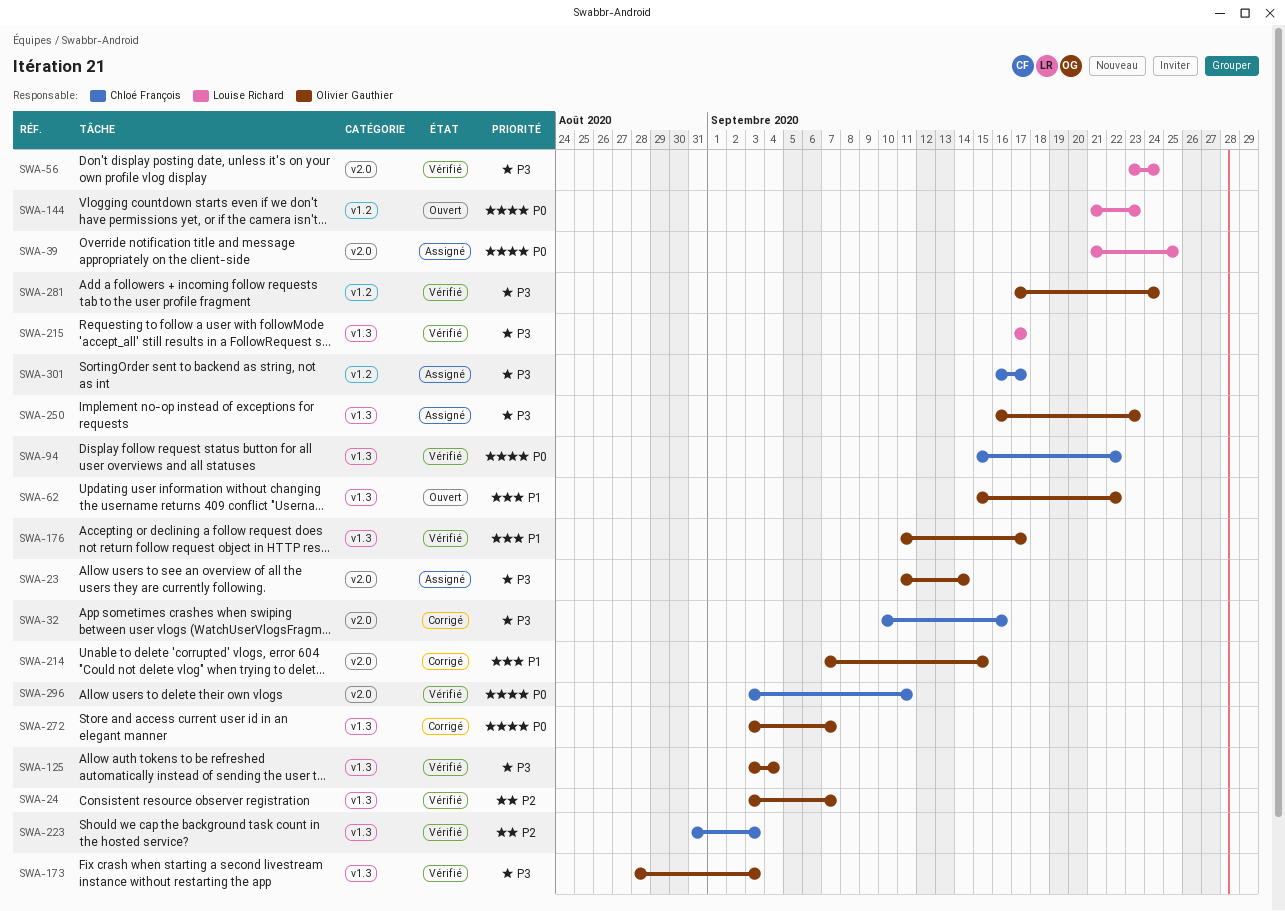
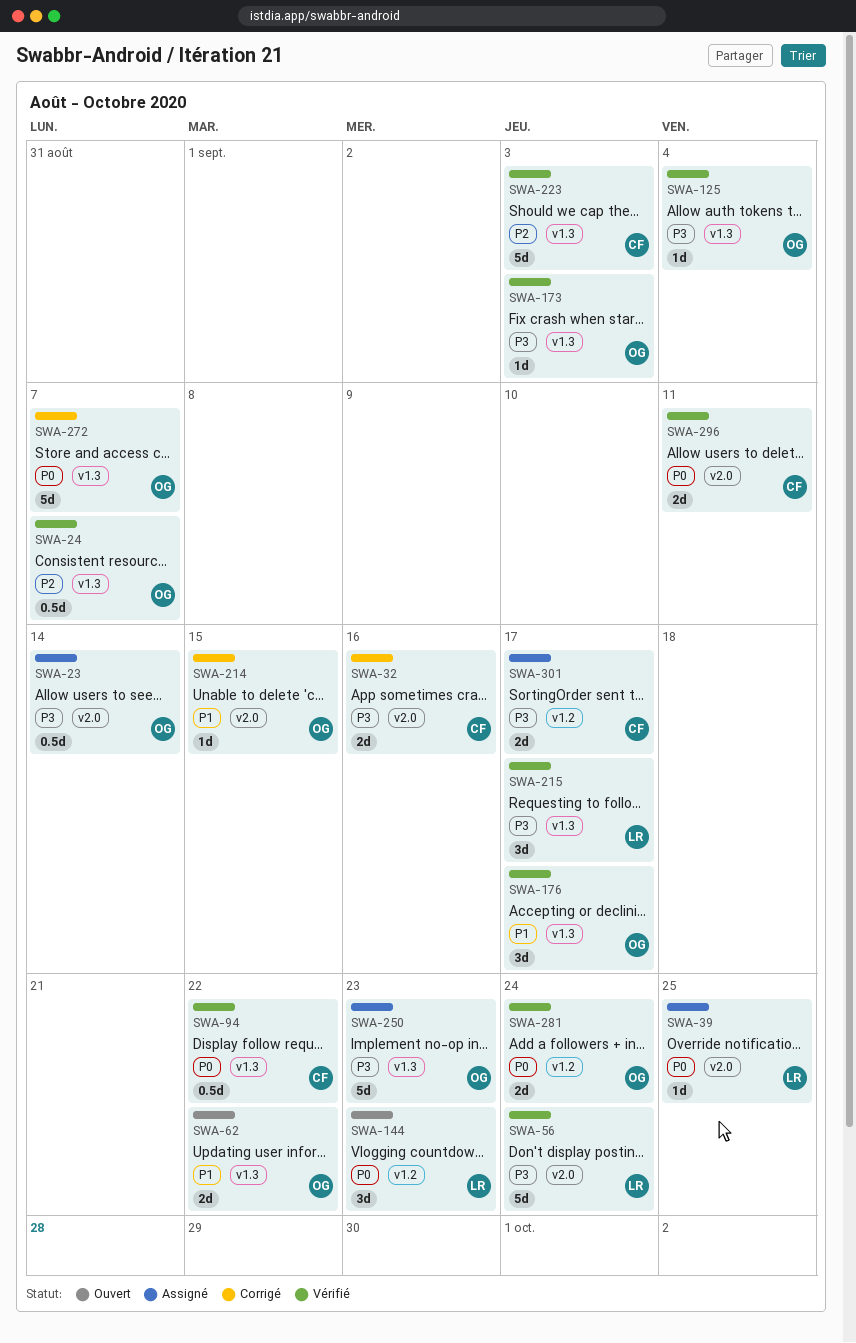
SWA-281, priority: P3 -> P0

